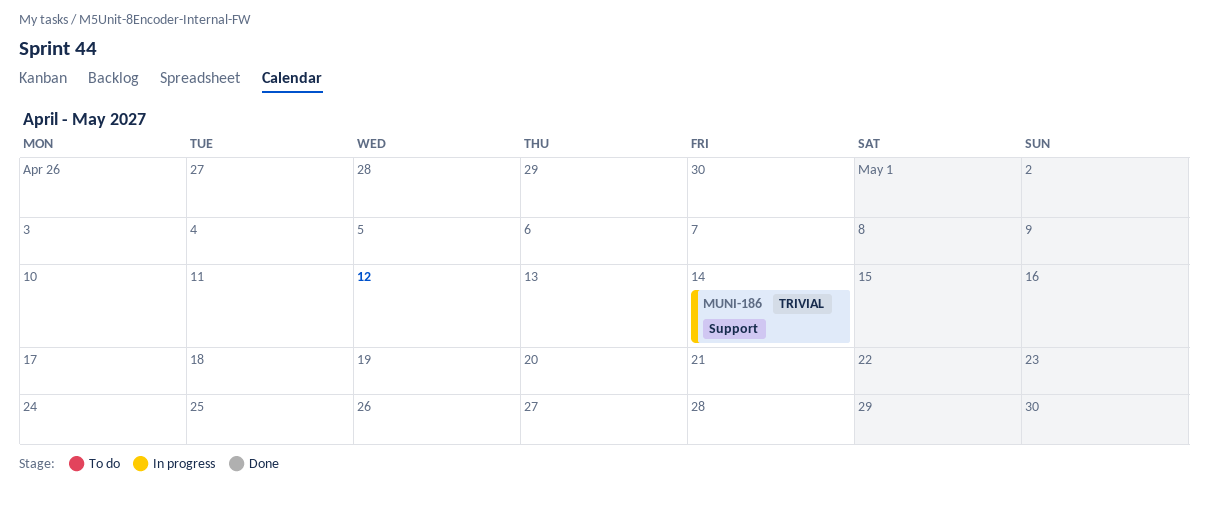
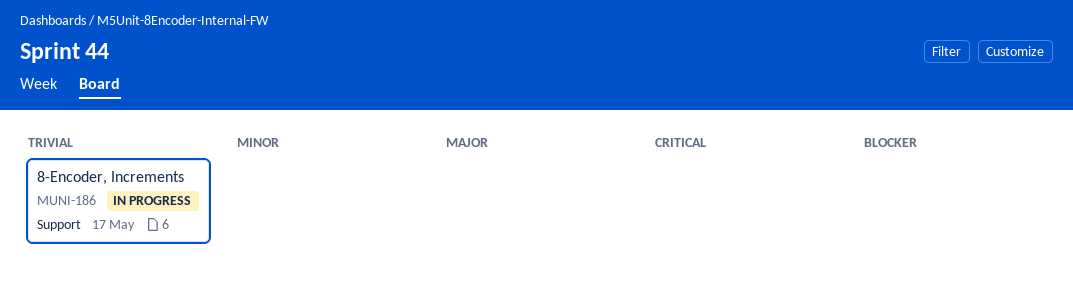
MUNI-186, due: May 14 -> May 17

